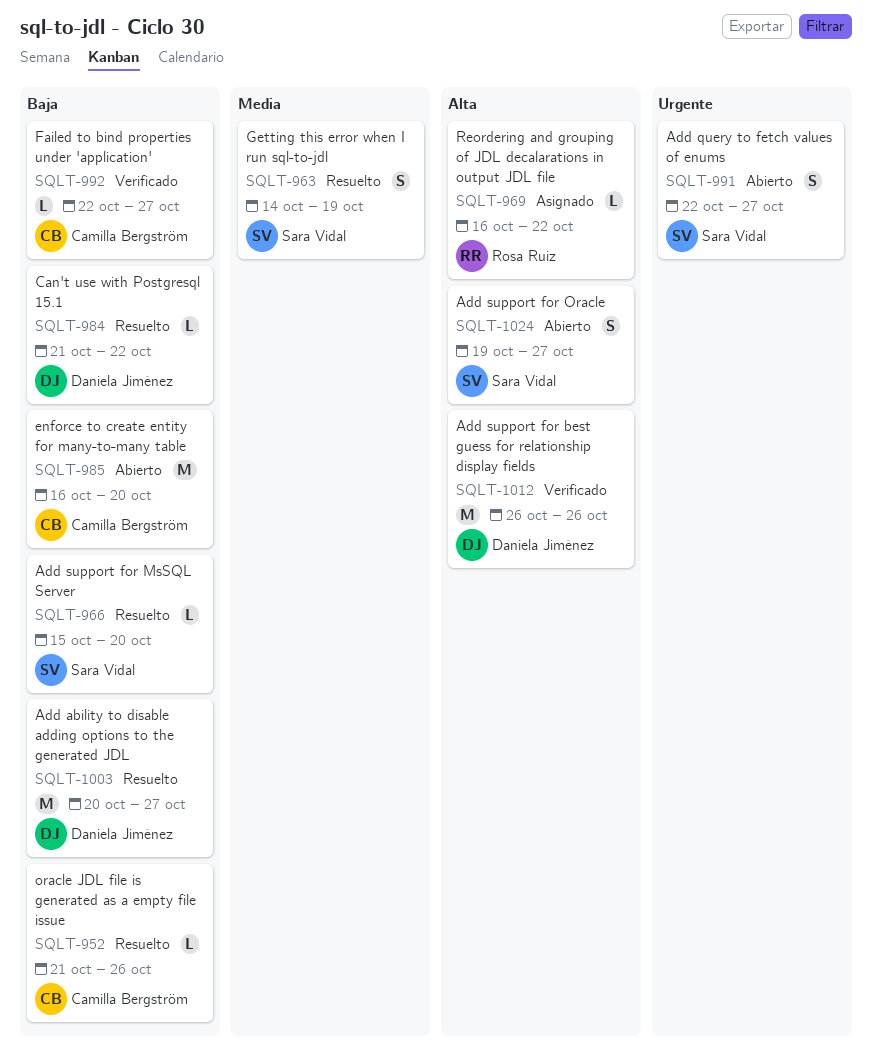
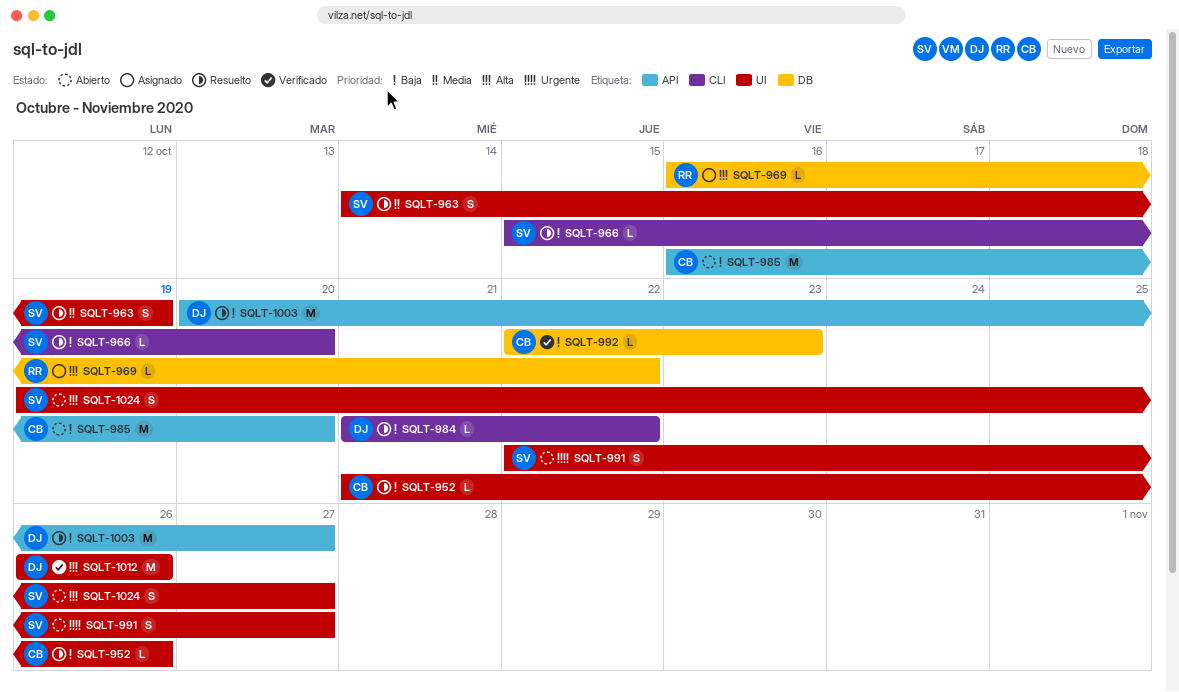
SQLT-992, due: Oct 27 -> Oct 23

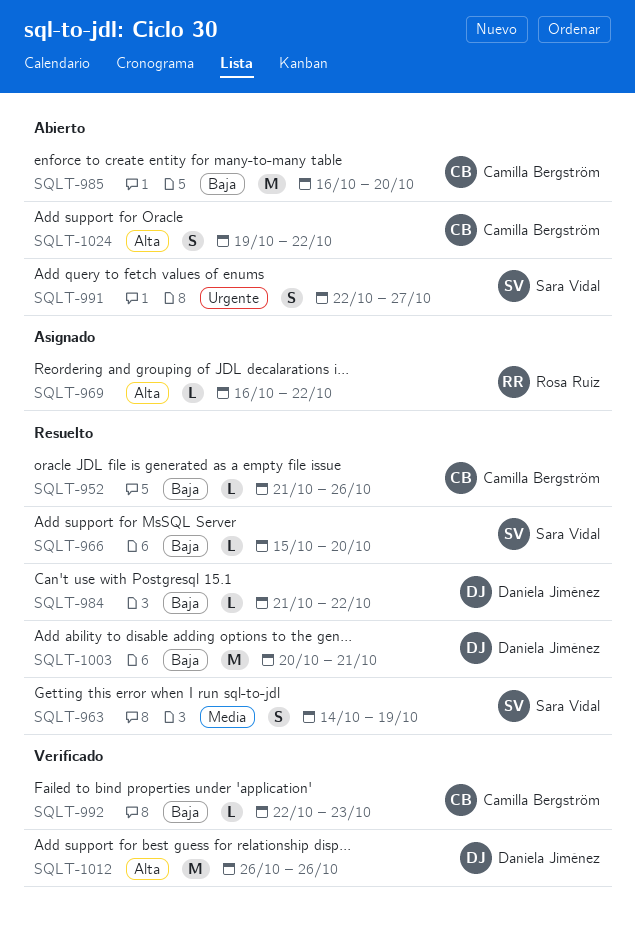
SQLT-1003, due: Oct 27 -> Oct 21
SQLT-1024, owner: Sara Vidal -> Camilla Bergström
SQLT-1024, due: Oct 27 -> Oct 22

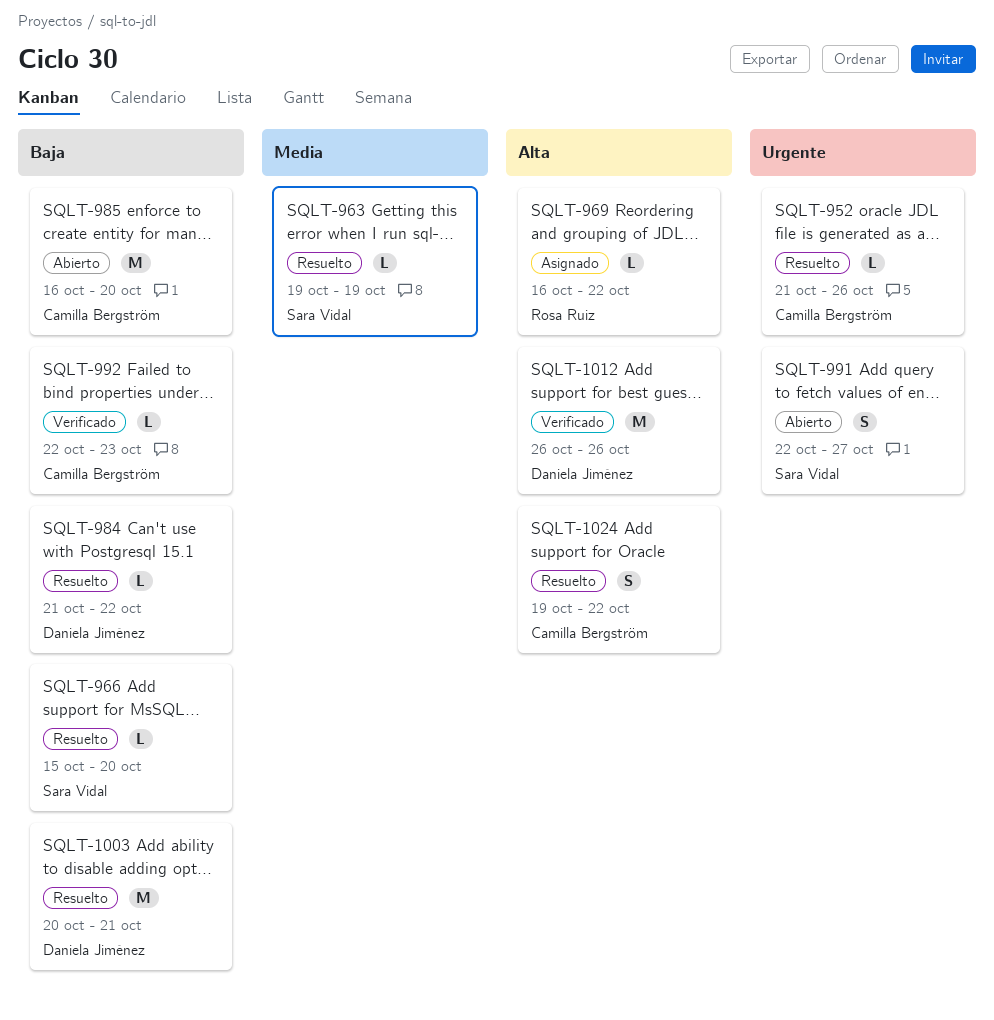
SQLT-952, priority: Baja -> Urgente
SQLT-963, estimate: S -> L
SQLT-963, start: Oct 14 -> Oct 19
SQLT-1024, status: Abierto -> Resuelto

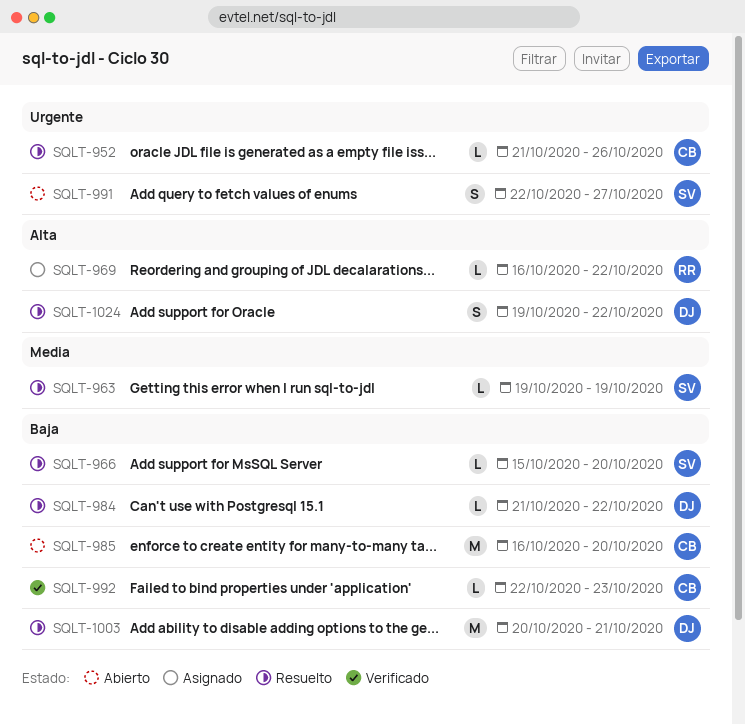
SQLT-1012: present -> none
SQLT-1024, owner: Camilla Bergström -> Daniela Jiménez

